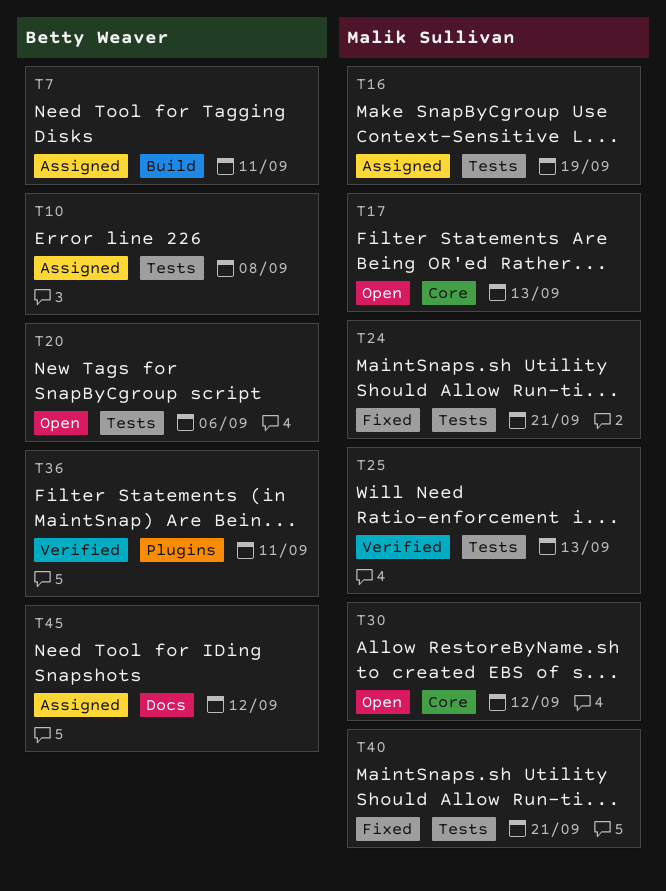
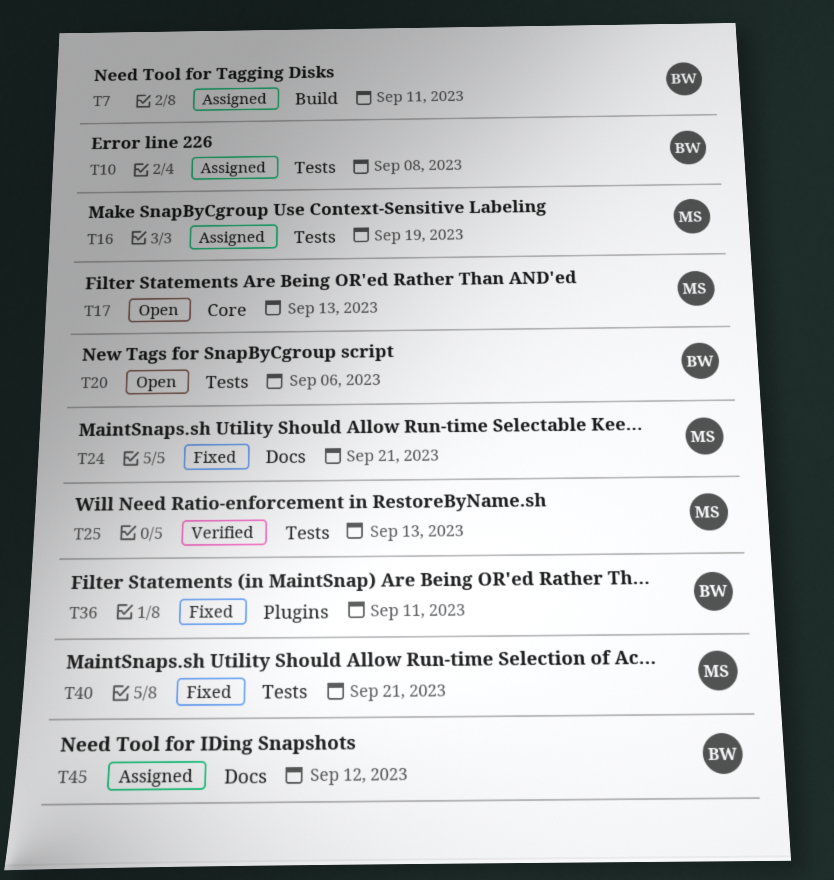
T24, label: Tests -> Docs
T30: present -> none
T36, status: Verified -> Fixed

